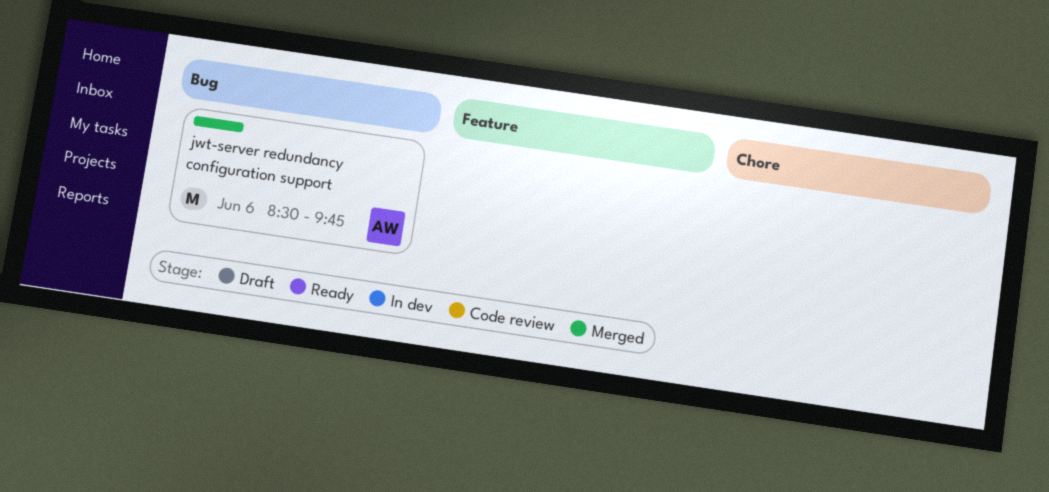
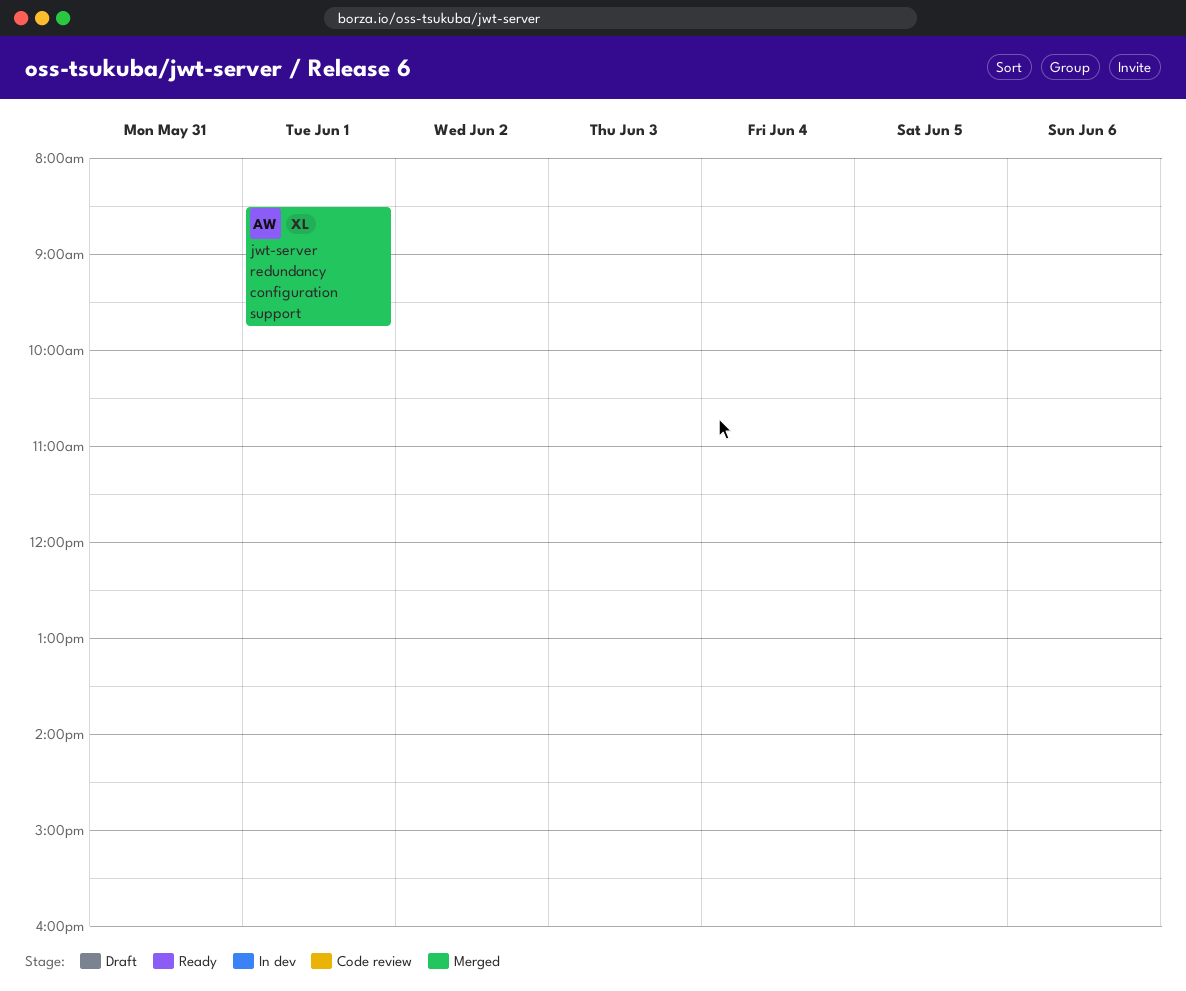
jwt-server redundancy configuration support, estimate: M -> XL
jwt-server redundancy configuration support, day: Jun 6 -> Jun 1

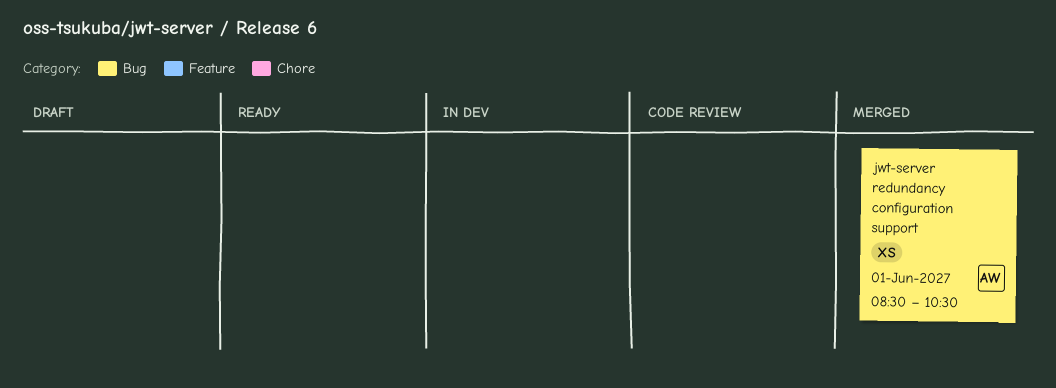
jwt-server redundancy configuration support, estimate: XL -> XS
jwt-server redundancy configuration support, ends: 09:45 -> 10:30

